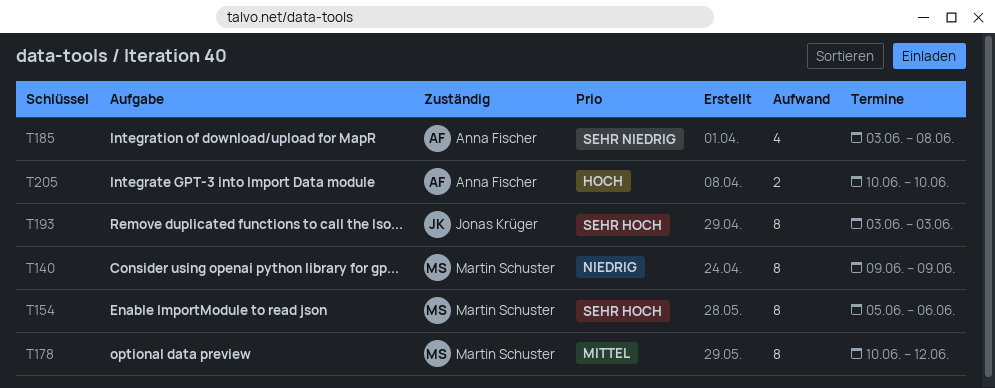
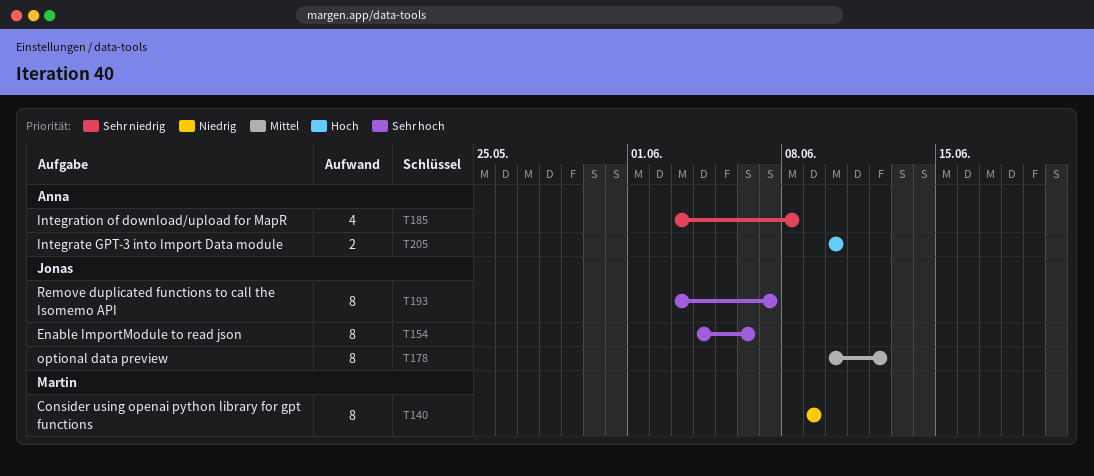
T154, owner: Martin Schuster -> Jonas Krüger
T154, start: Jun 5 -> Jun 4
T178, owner: Martin Schuster -> Jonas Krüger
T193, due: Jun 3 -> Jun 7

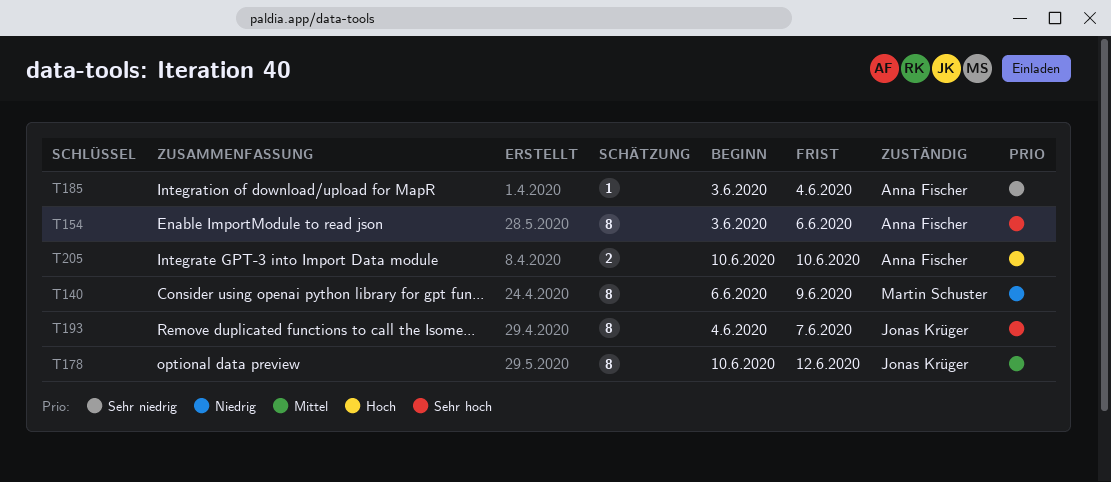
T140, start: Jun 9 -> Jun 6
T154, owner: Jonas Krüger -> Anna Fischer
T154, start: Jun 4 -> Jun 3
T185, estimate: 4 -> 1
T185, due: Jun 8 -> Jun 4
T193, start: Jun 3 -> Jun 4

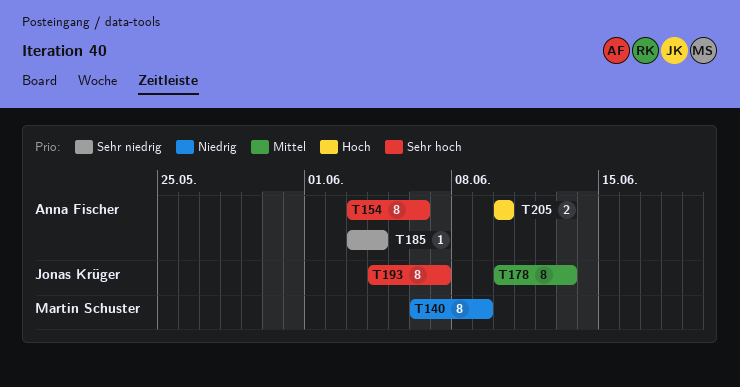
T178, due: Jun 12 -> Jun 13

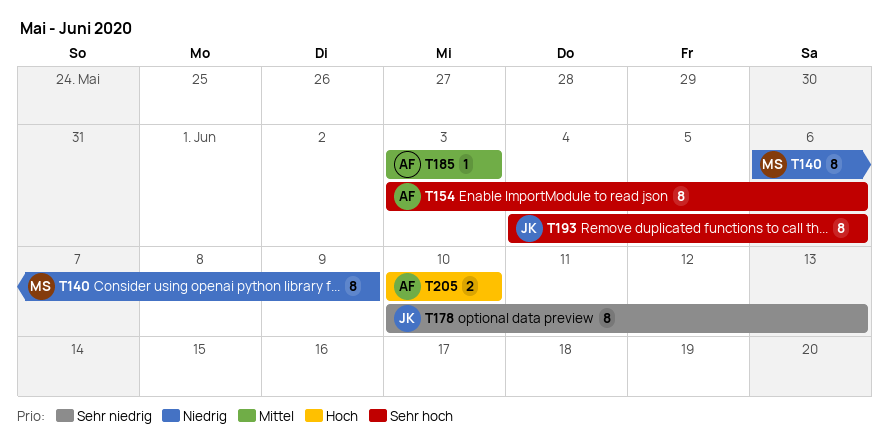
T178, priority: Mittel -> Sehr niedrig
T185, priority: Sehr niedrig -> Mittel
T185, due: Jun 4 -> Jun 3
T193, due: Jun 7 -> Jun 6

